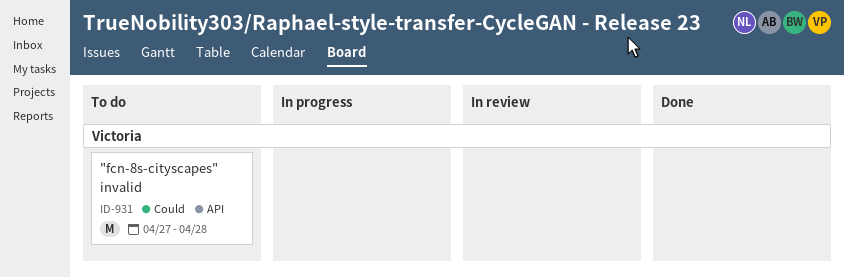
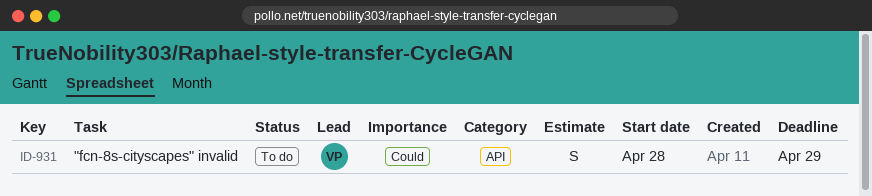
ID-931, estimate: M -> S
ID-931, start: Apr 27 -> Apr 28
ID-931, due: Apr 28 -> Apr 29

